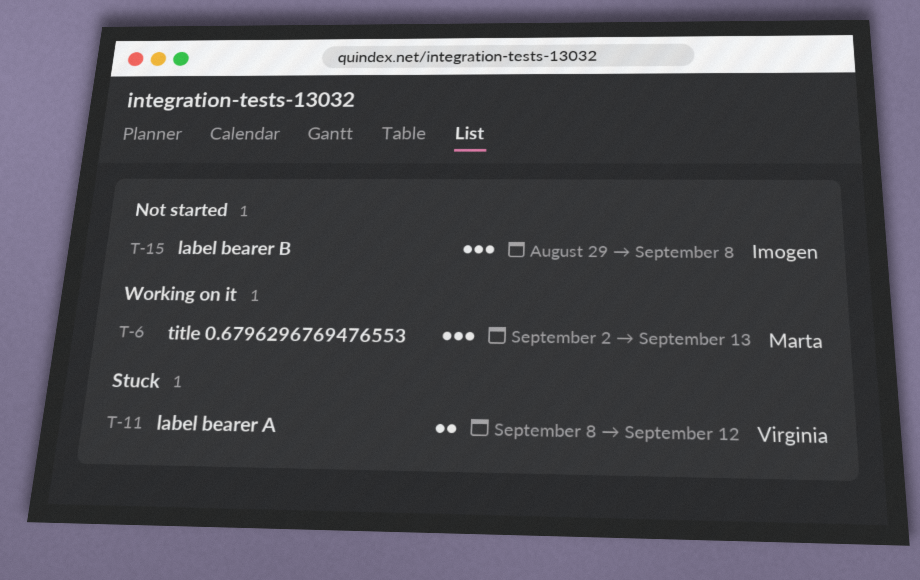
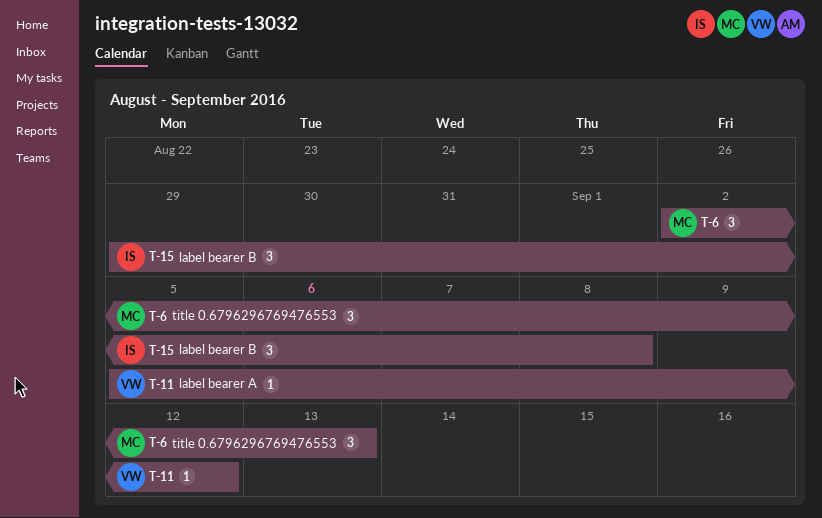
T-11, estimate: 2 -> 1
T-11, start: Sep 8 -> Sep 5

